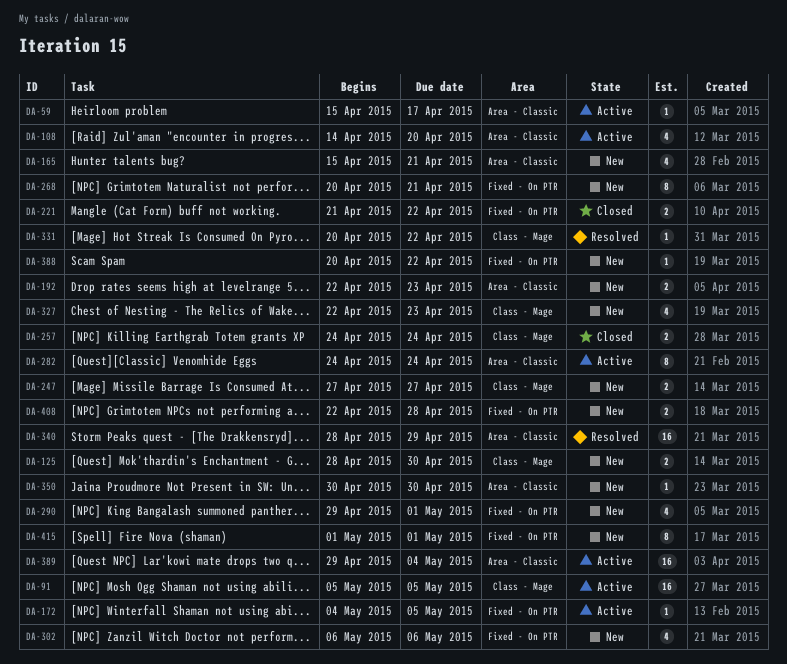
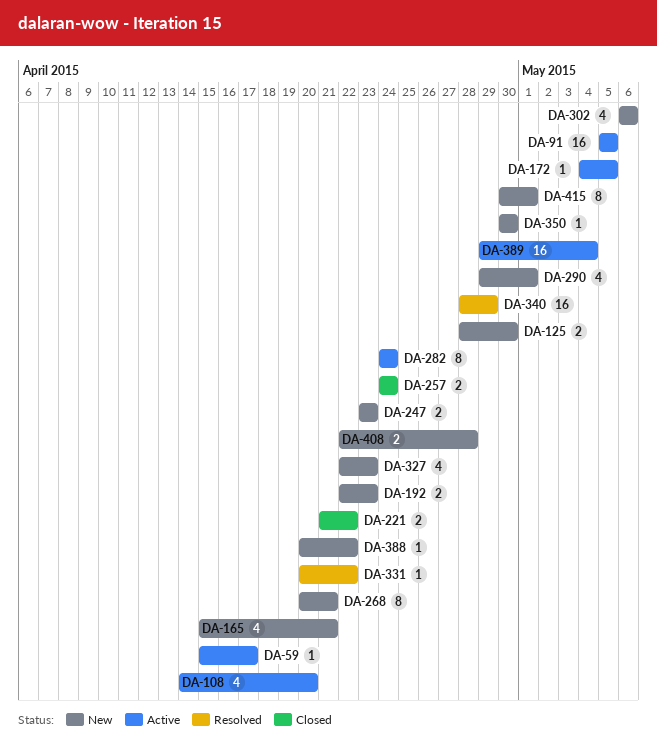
DA-247, start: Apr 27 -> Apr 23
DA-247, due: Apr 27 -> Apr 23
DA-415, start: May 1 -> Apr 30

